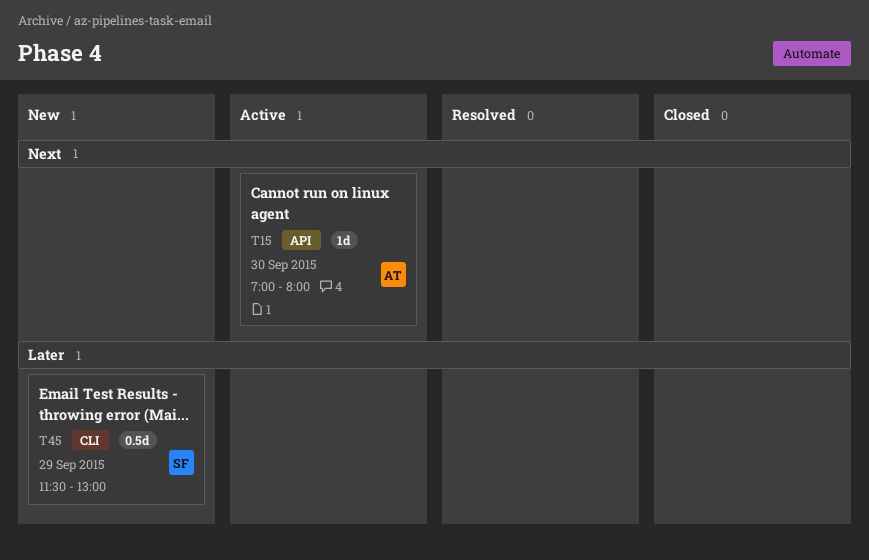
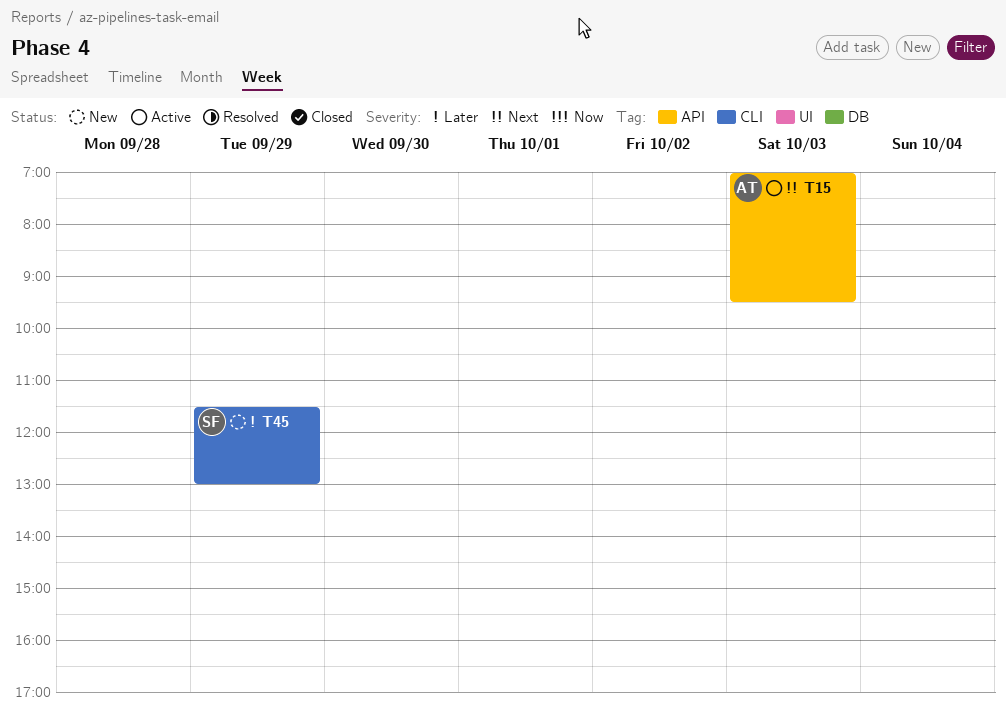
T15, day: Sep 30 -> Oct 3
T15, ends: 08:00 -> 09:30

